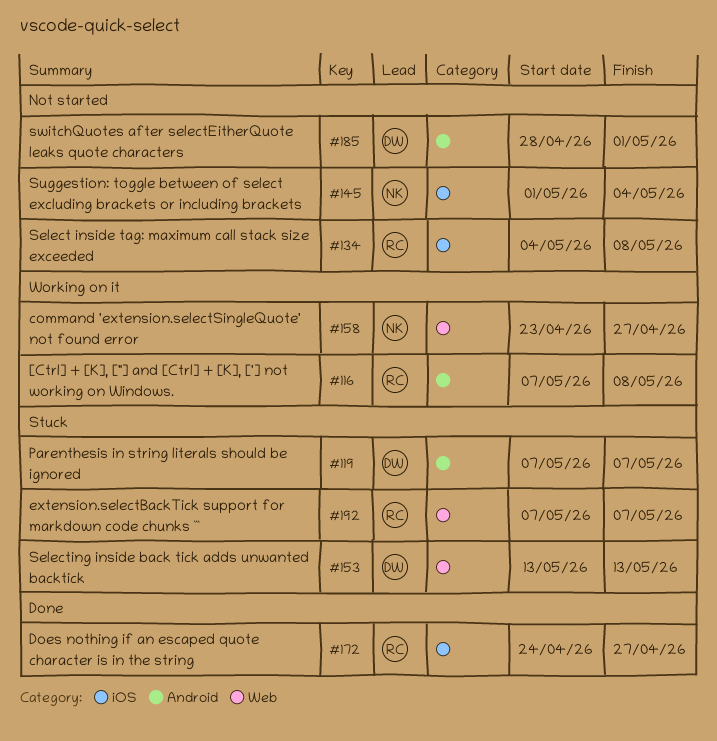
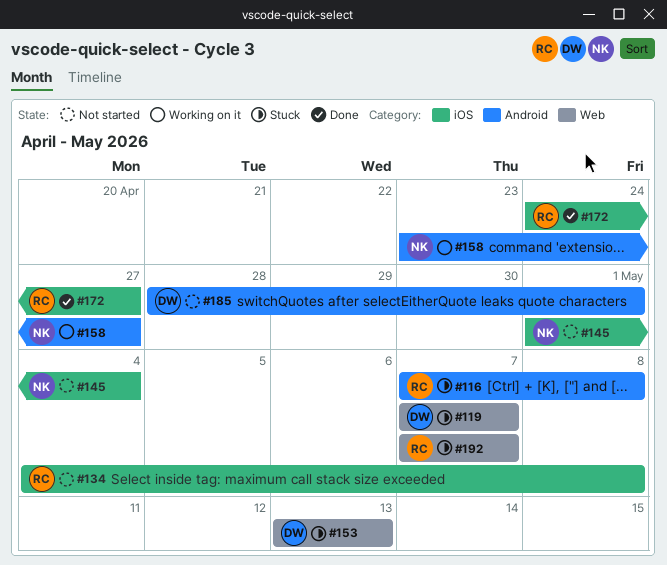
#116, status: Working on it -> Stuck
#119, label: Android -> Web
#158, label: Web -> Android

